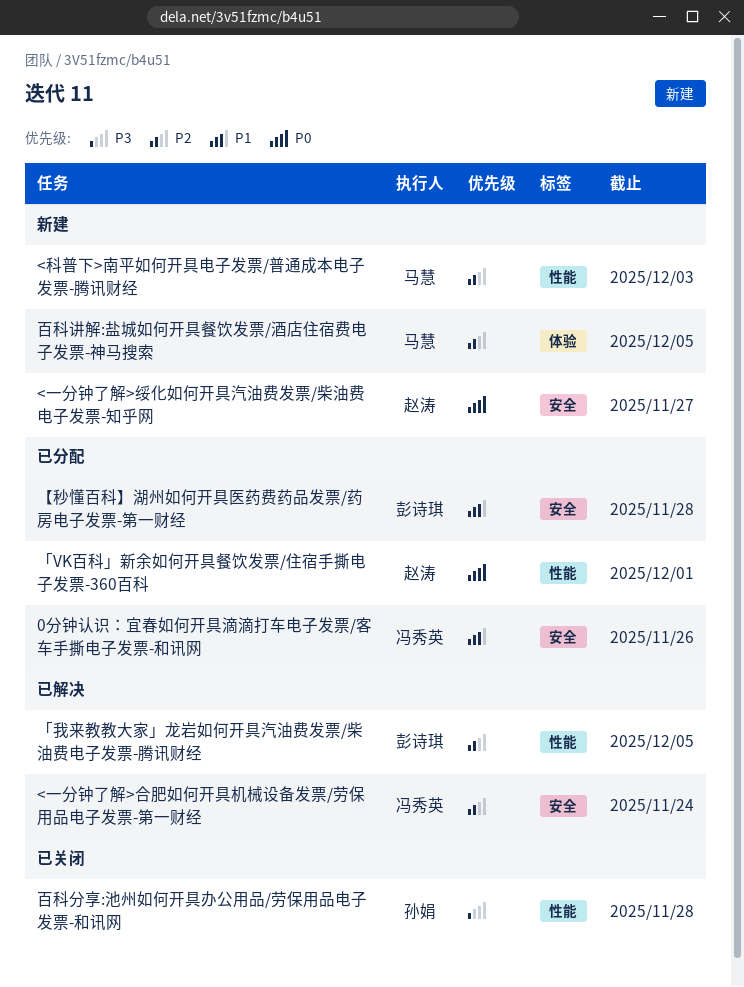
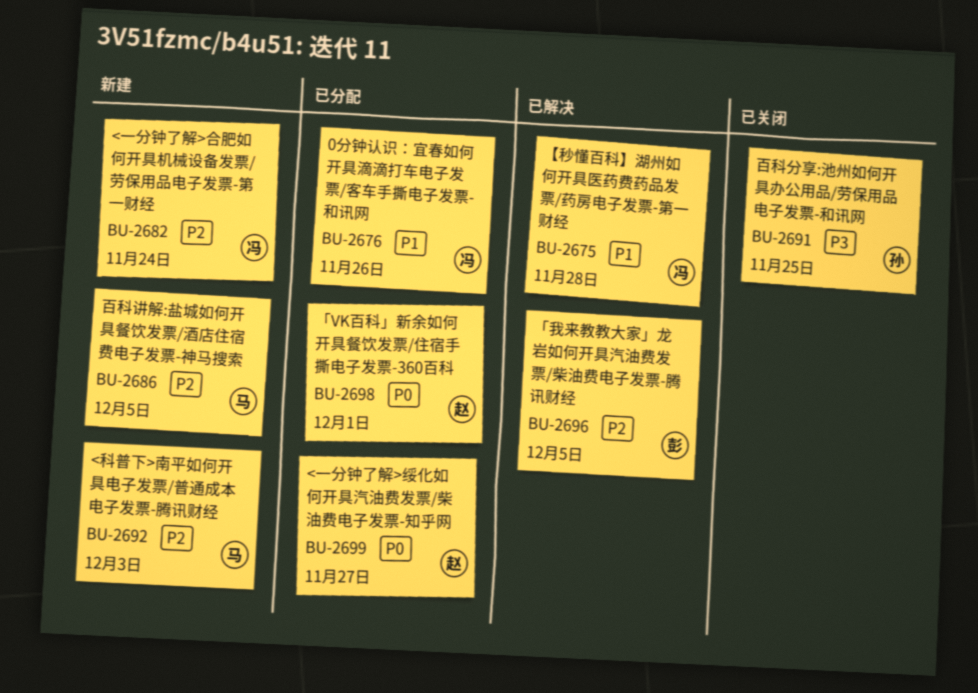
<一分钟了解>合肥如何开具机械设备发票/劳保用品电子发票-第一财经, status: 已解决 -> 新建
<一分钟了解>绥化如何开具汽油费发票/柴油费电子发票-知乎网, status: 新建 -> 已分配
【秒懂百科】湖州如何开具医药费药品发票/药房电子发票-第一财经, status: 已分配 -> 已解决
【秒懂百科】湖州如何开具医药费药品发票/药房电子发票-第一财经, owner: 彭诗琪 -> 冯秀英
百科分享:池州如何开具办公用品/劳保用品电子发票-和讯网, due: Nov 28 -> Nov 25

